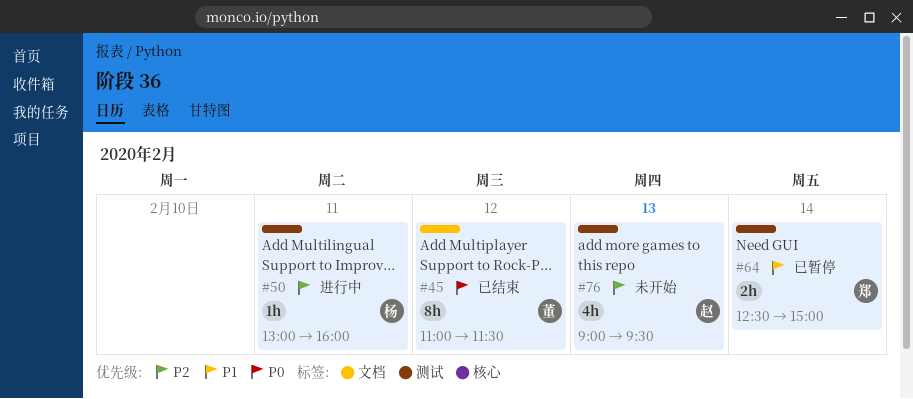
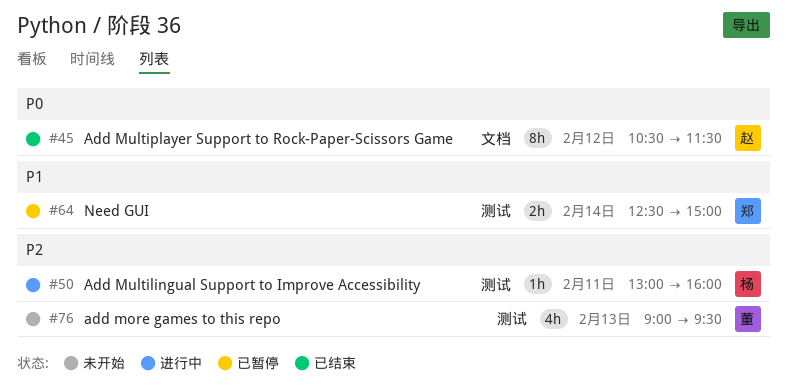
#45, owner: 董 -> 赵
#45, begins: 11:00 -> 10:30
#76, owner: 赵 -> 董

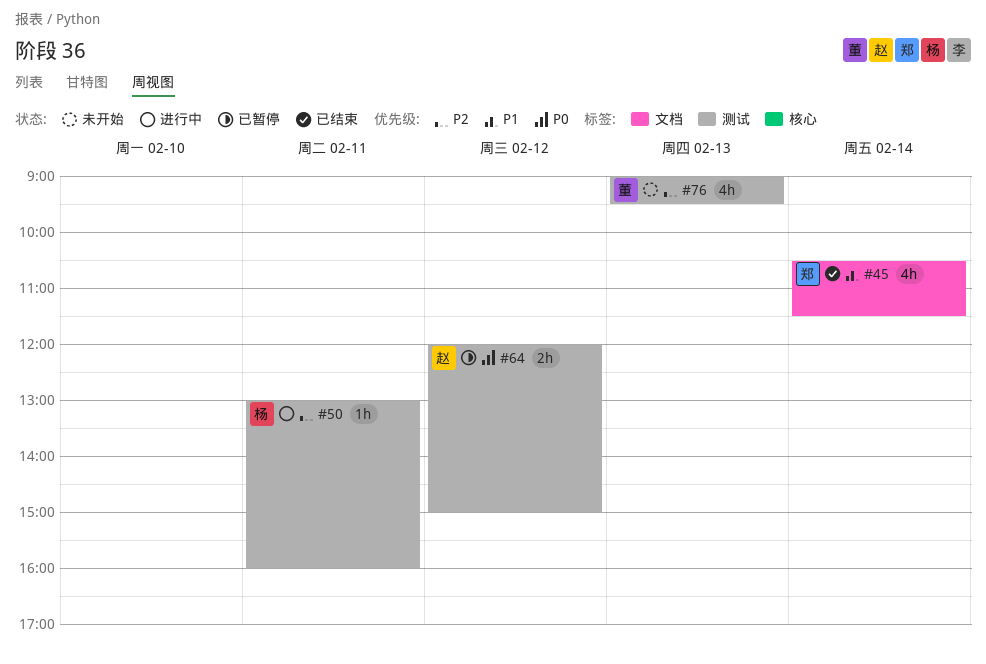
#45, owner: 赵 -> 郑
#45, priority: P0 -> P1
#45, estimate: 8h -> 4h
#45, day: Feb 12 -> Feb 14
#64, owner: 郑 -> 赵
#64, priority: P1 -> P0
#64, day: Feb 14 -> Feb 12
#64, begins: 12:30 -> 12:00

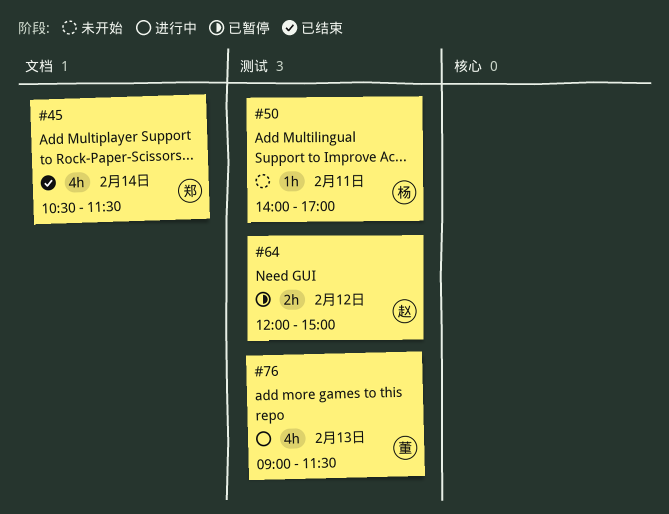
#50, status: 进行中 -> 未开始
#50, begins: 13:00 -> 14:00
#50, ends: 16:00 -> 17:00
#76, status: 未开始 -> 进行中
#76, ends: 09:30 -> 11:30

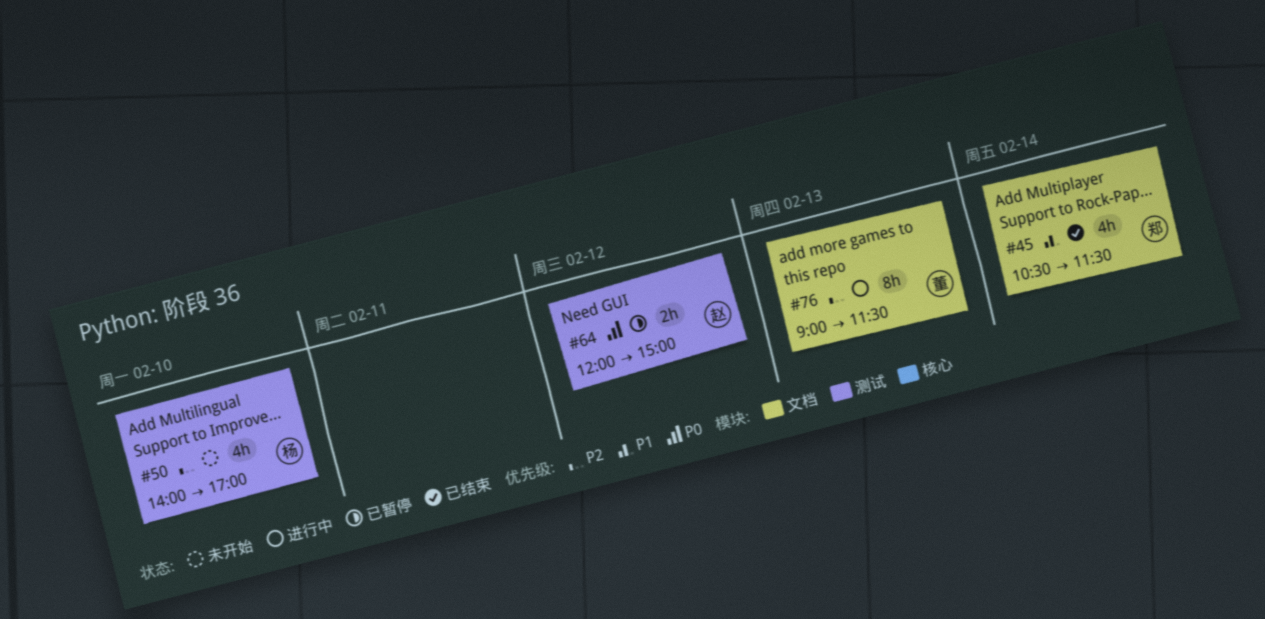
#50, estimate: 1h -> 4h
#50, day: Feb 11 -> Feb 10
#76, label: 测试 -> 文档
#76, estimate: 4h -> 8h

